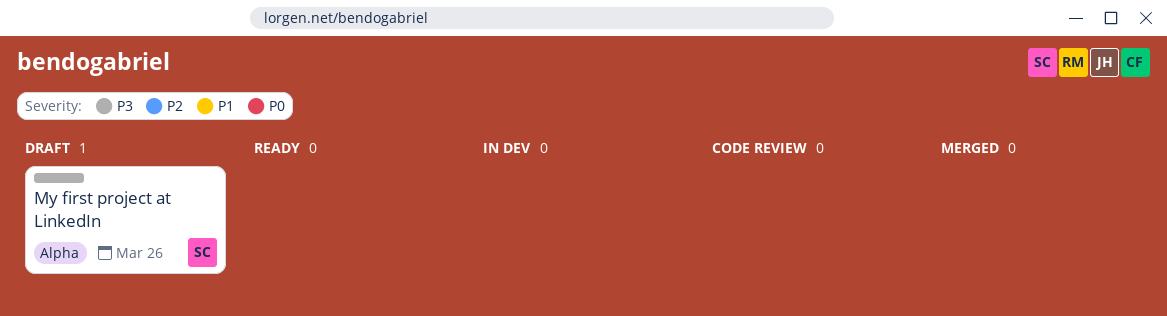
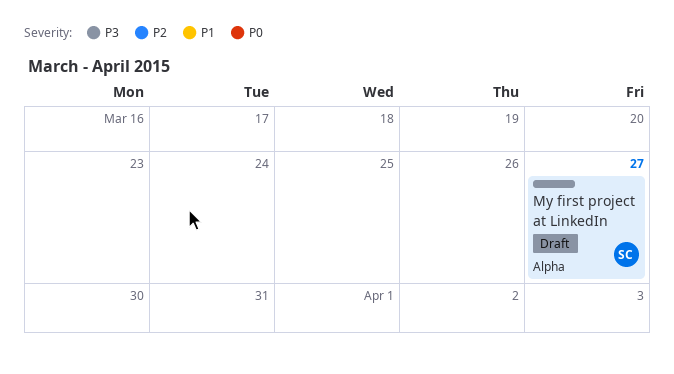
My first project at LinkedIn, due: Mar 26 -> Mar 27

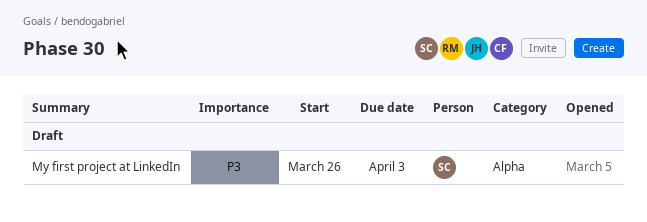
My first project at LinkedIn, due: Mar 27 -> Apr 3

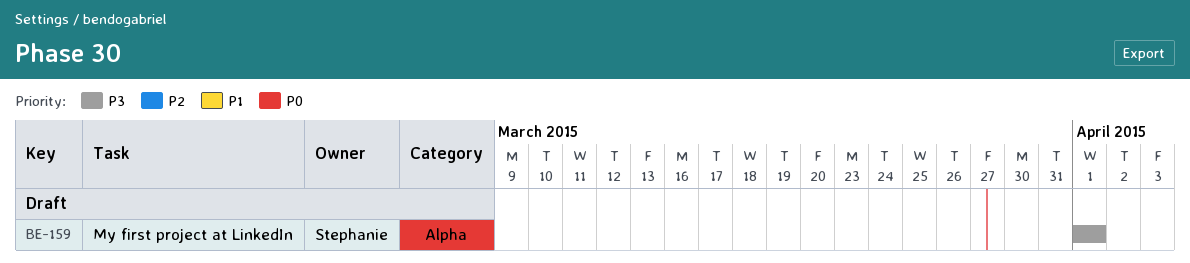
My first project at LinkedIn, start: Mar 26 -> Apr 1
My first project at LinkedIn, due: Apr 3 -> Apr 1

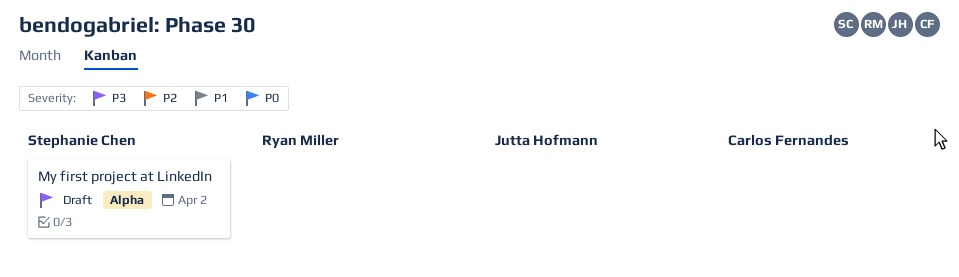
My first project at LinkedIn, due: Apr 1 -> Apr 2

